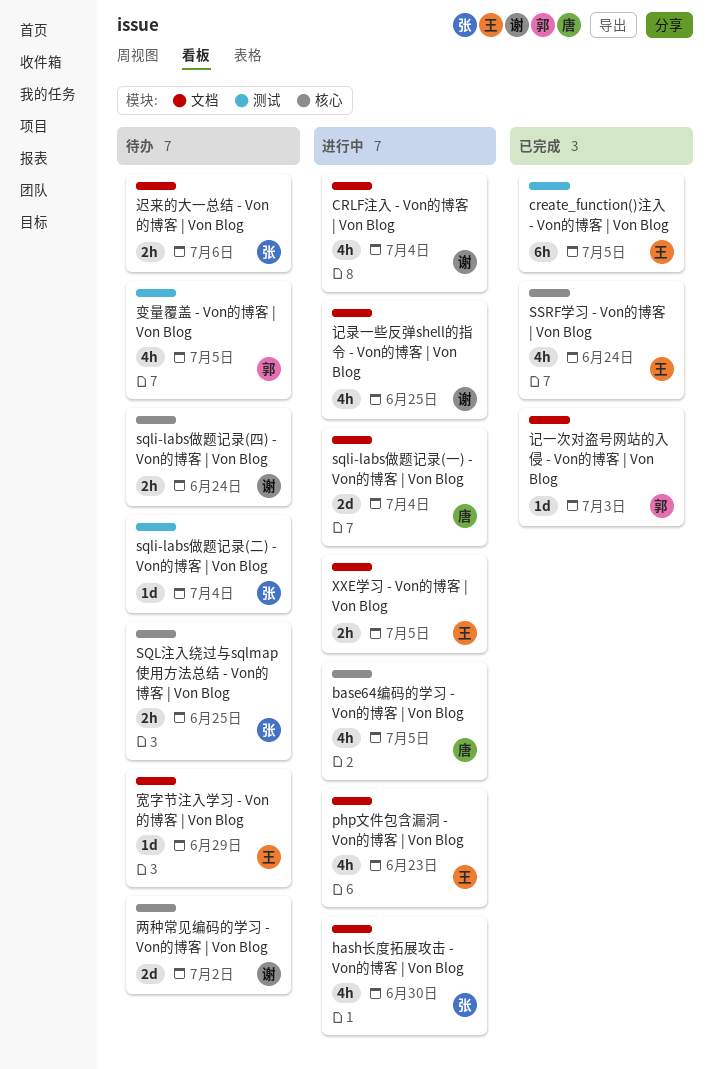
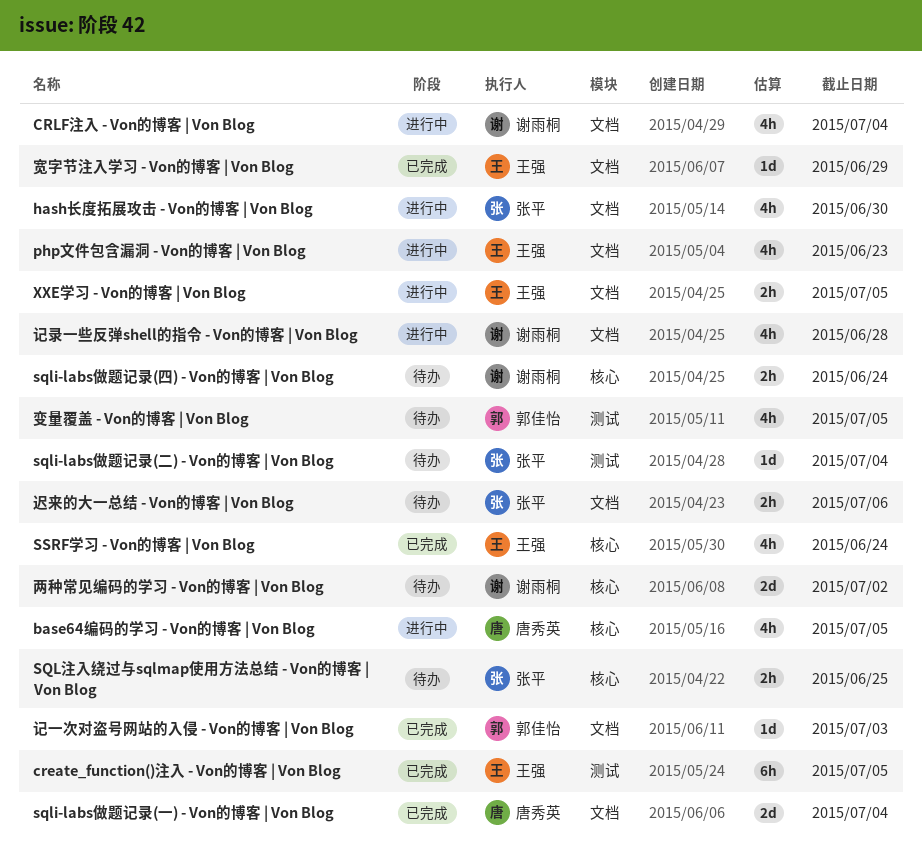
sqli-labs做题记录(一) - Von的博客 | Von Blog, status: 进行中 -> 已完成
宽字节注入学习 - Von的博客 | Von Blog, status: 待办 -> 已完成
记录一些反弹shell的指令 - Von的博客 | Von Blog, due: Jun 25 -> Jun 28

